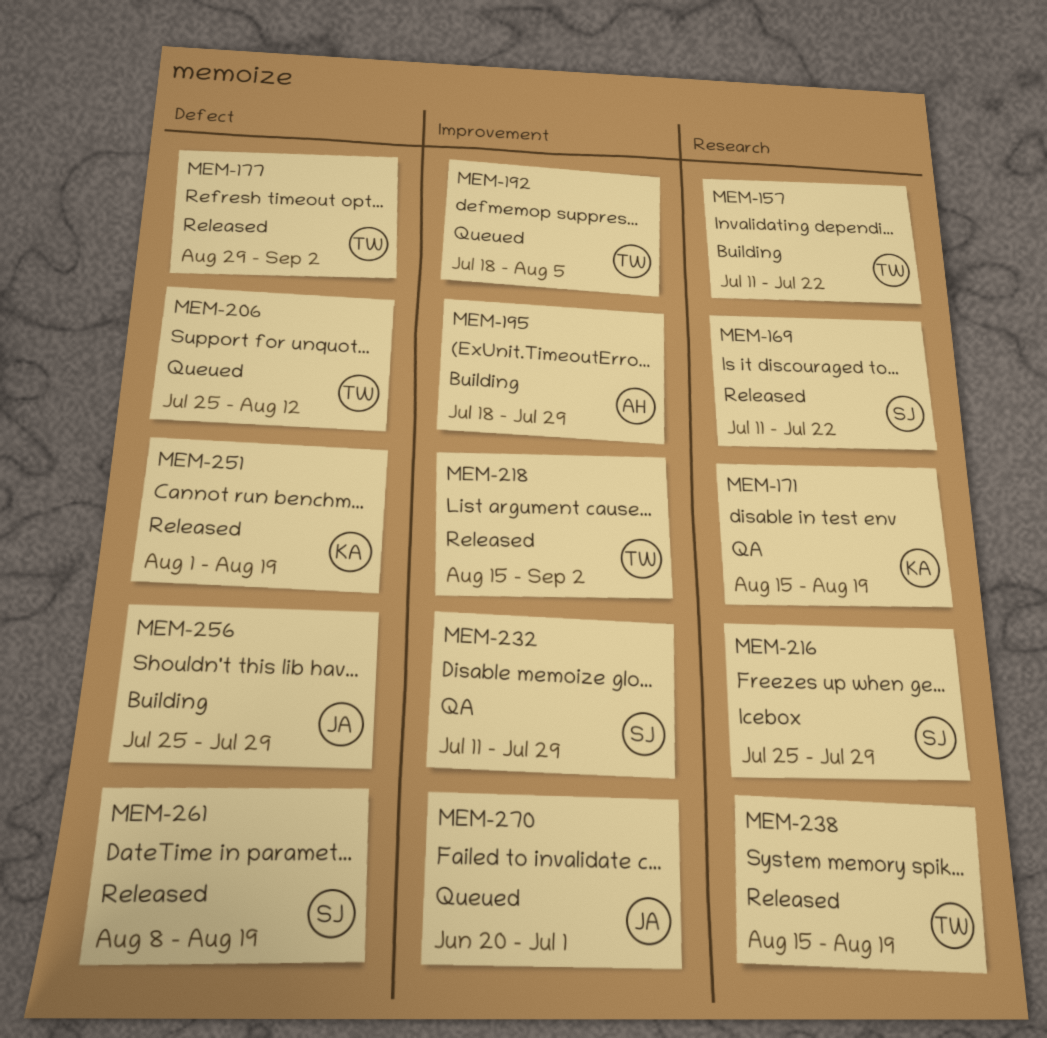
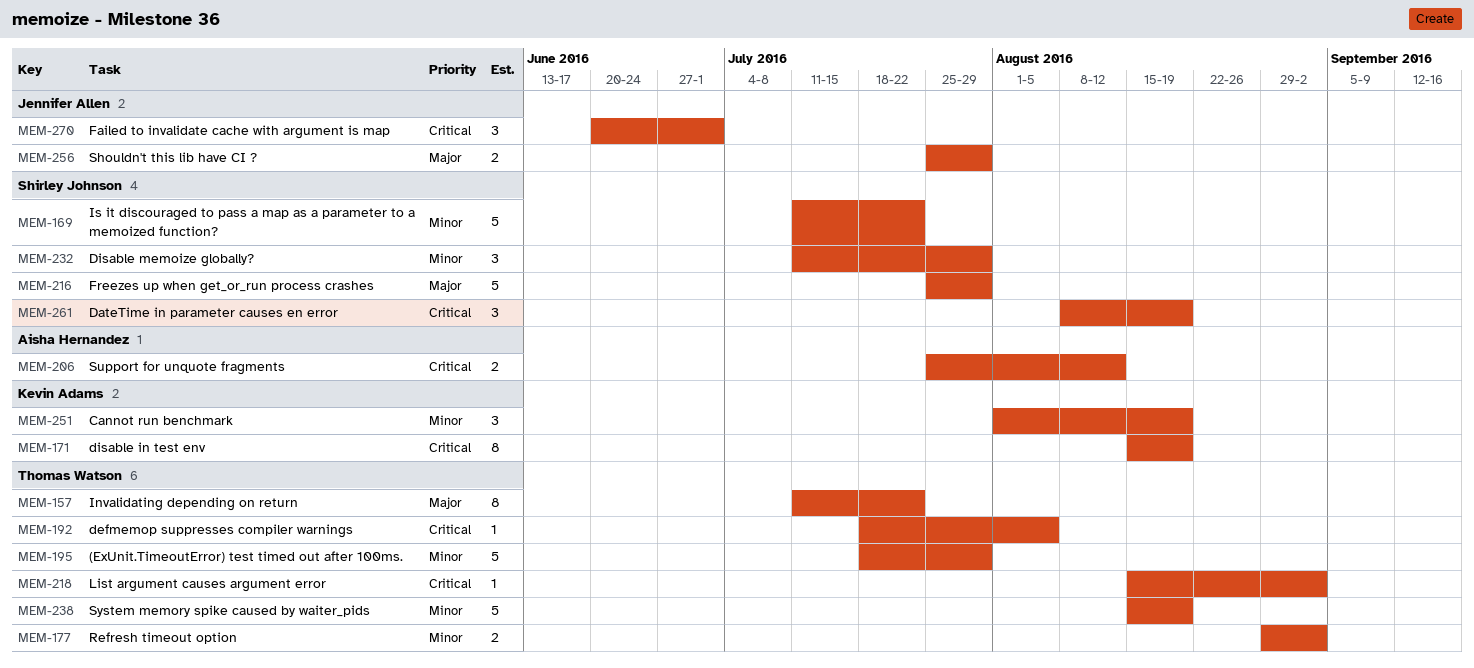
MEM-195, owner: Aisha Hernandez -> Thomas Watson
MEM-206, owner: Thomas Watson -> Aisha Hernandez

